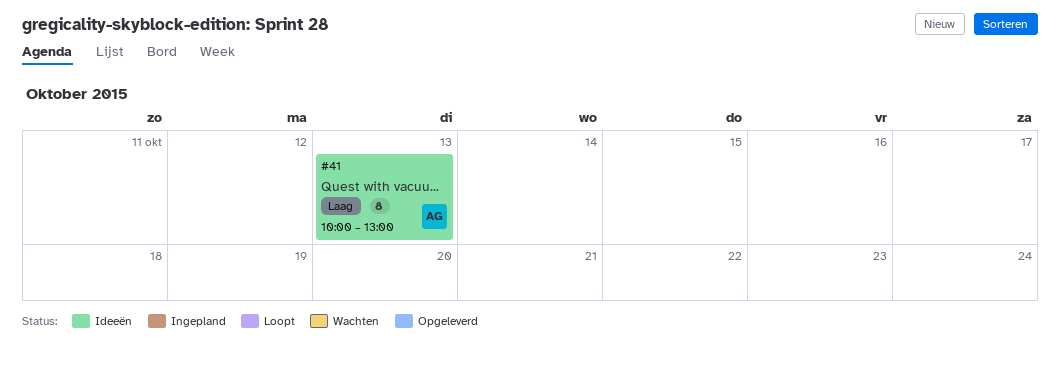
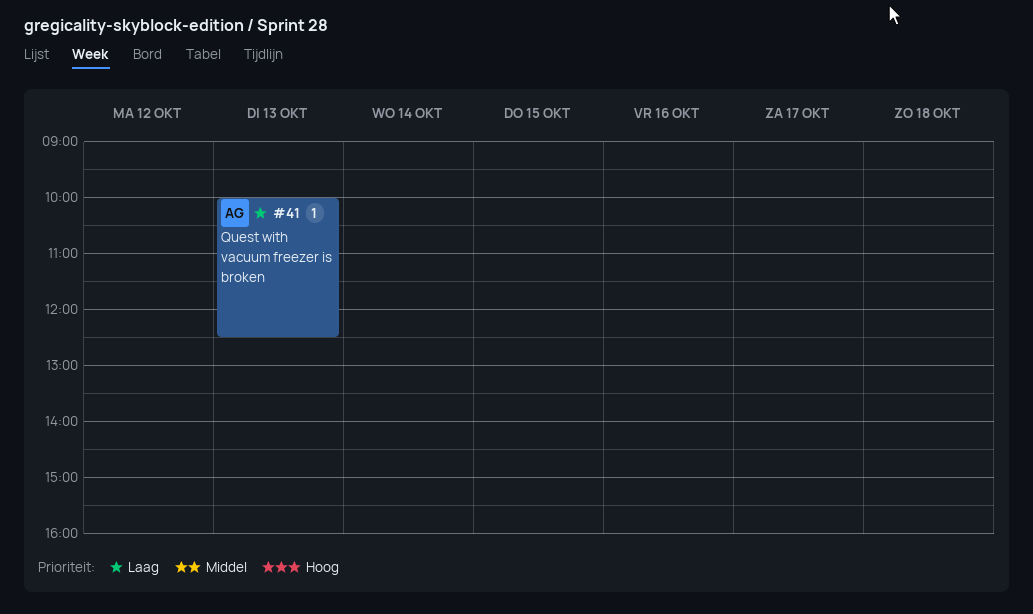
#41, estimate: 8 -> 1
#41, ends: 13:00 -> 12:30

